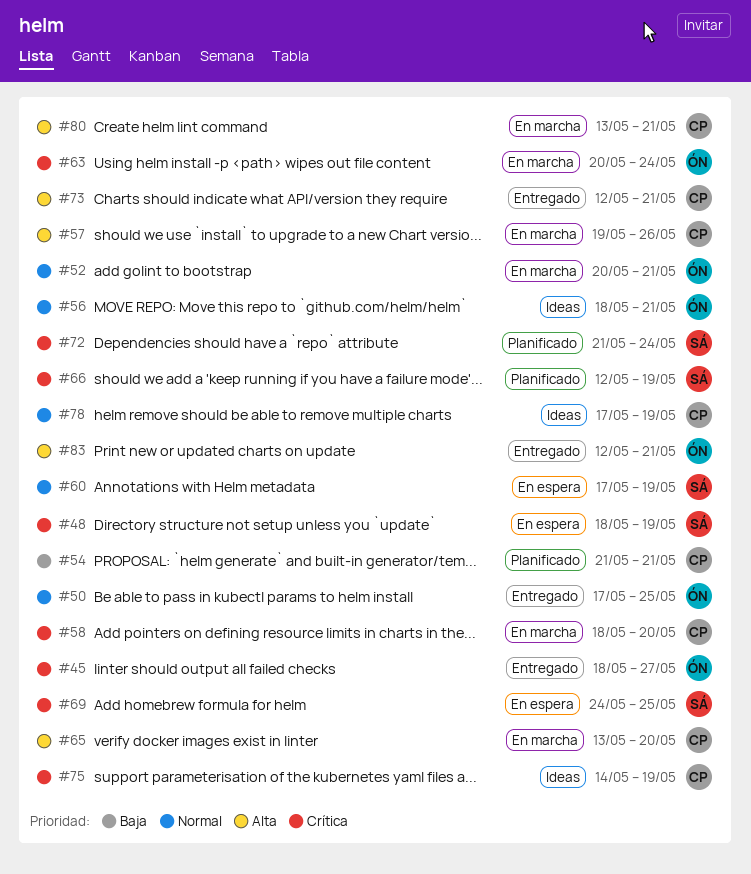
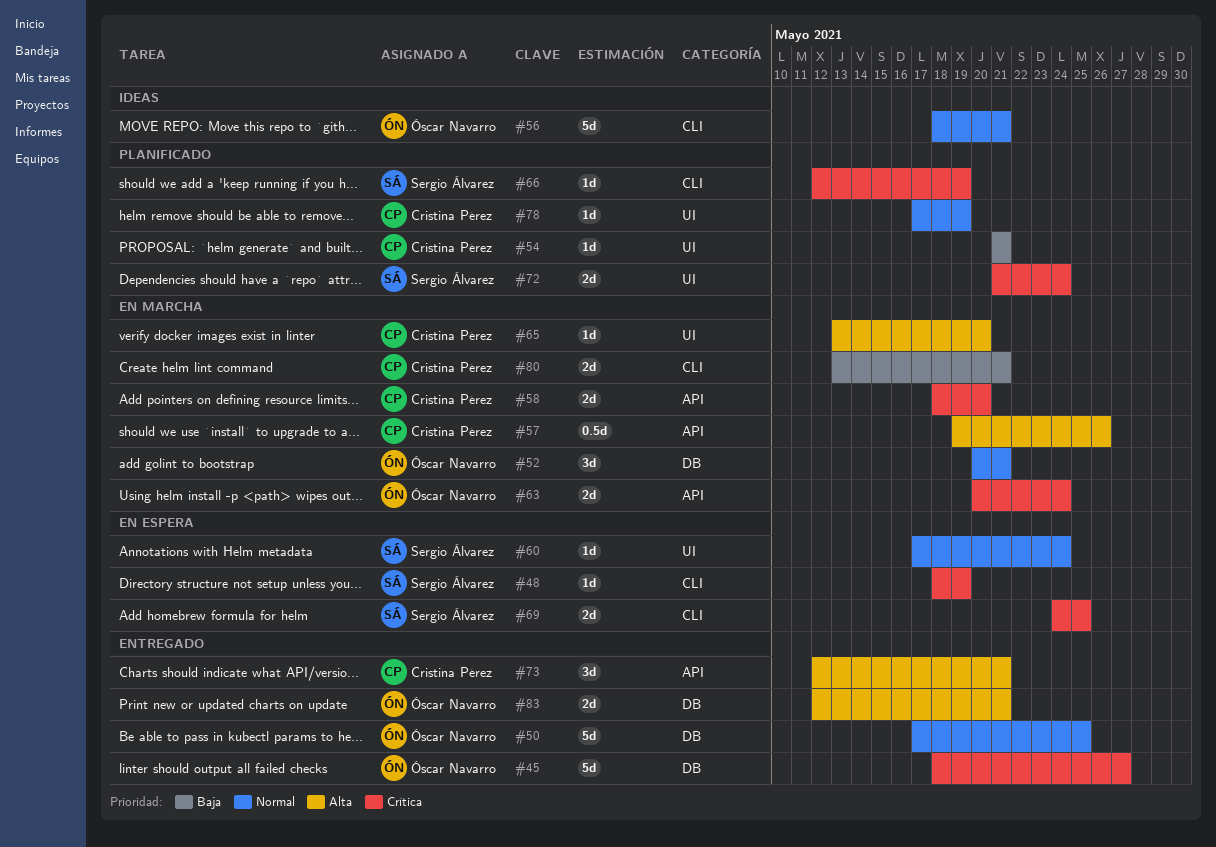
#60, due: May 19 -> May 24
#75: present -> none
#78, status: Ideas -> Planificado
#80, priority: Alta -> Baja

